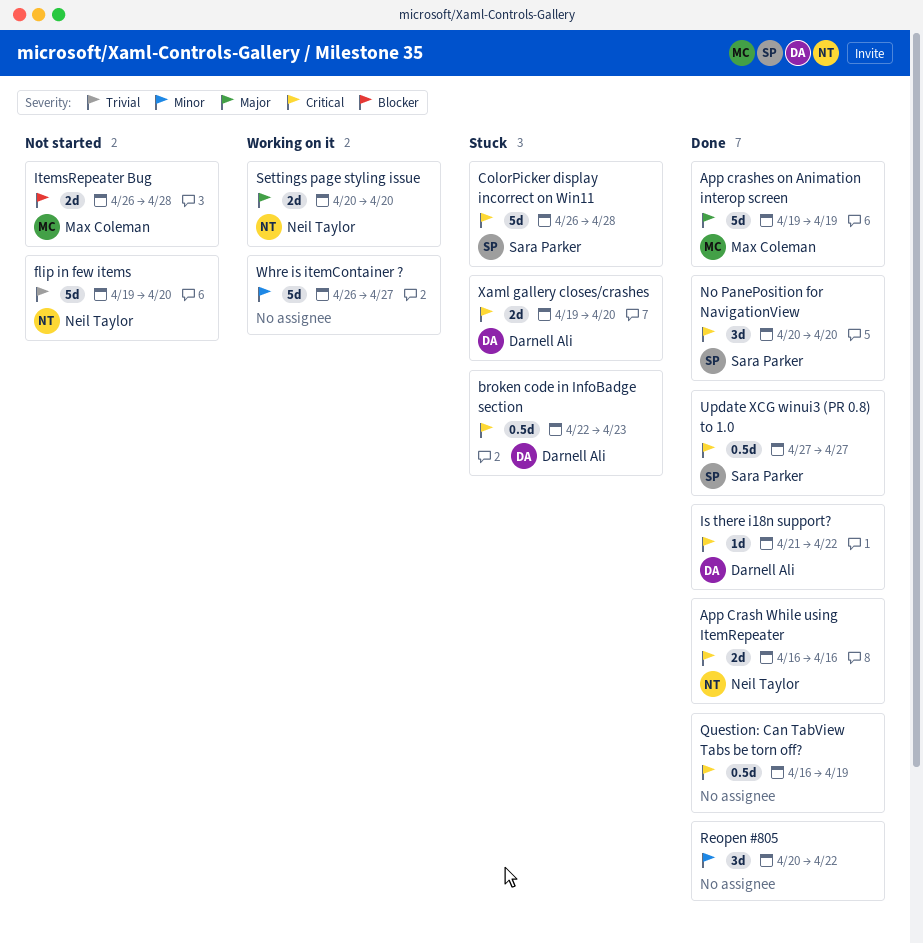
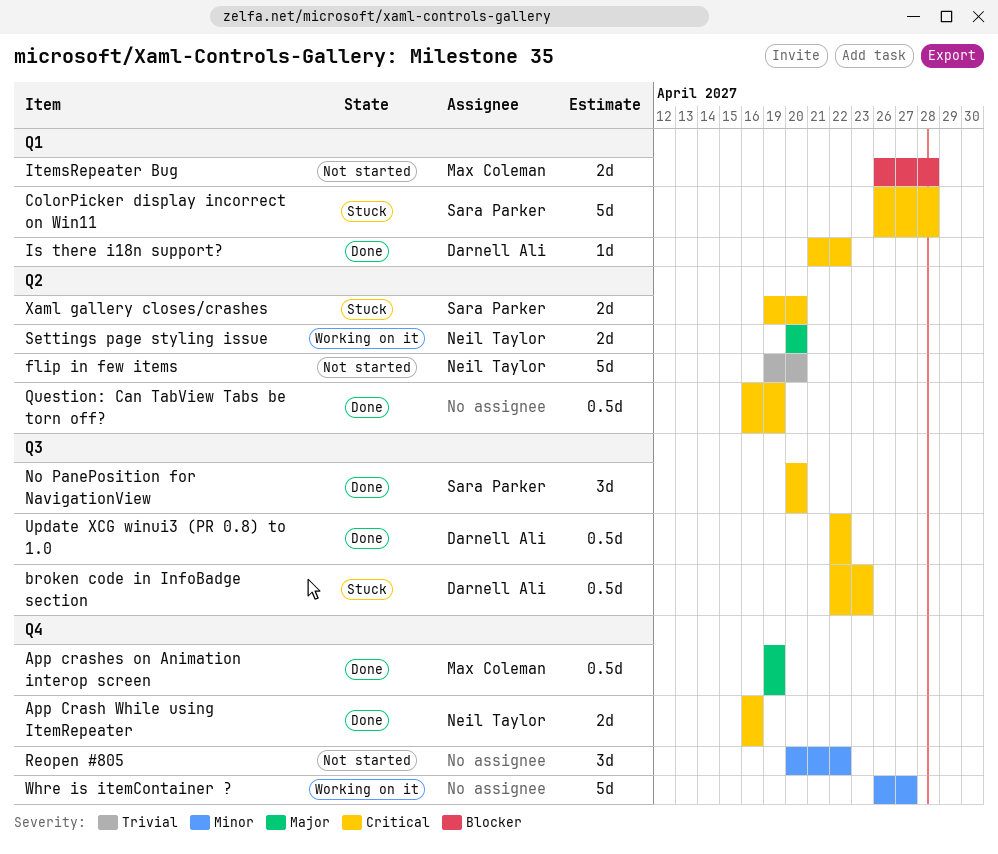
App crashes on Animation interop screen, estimate: 5d -> 0.5d
Reopen #805, status: Done -> Not started
Update XCG winui3 (PR 0.8) to 1.0, owner: Sara Parker -> Darnell Ali
Update XCG winui3 (PR 0.8) to 1.0, start: Apr 27 -> Apr 22
Update XCG winui3 (PR 0.8) to 1.0, due: Apr 27 -> Apr 22
Xaml gallery closes/crashes, owner: Darnell Ali -> Sara Parker

